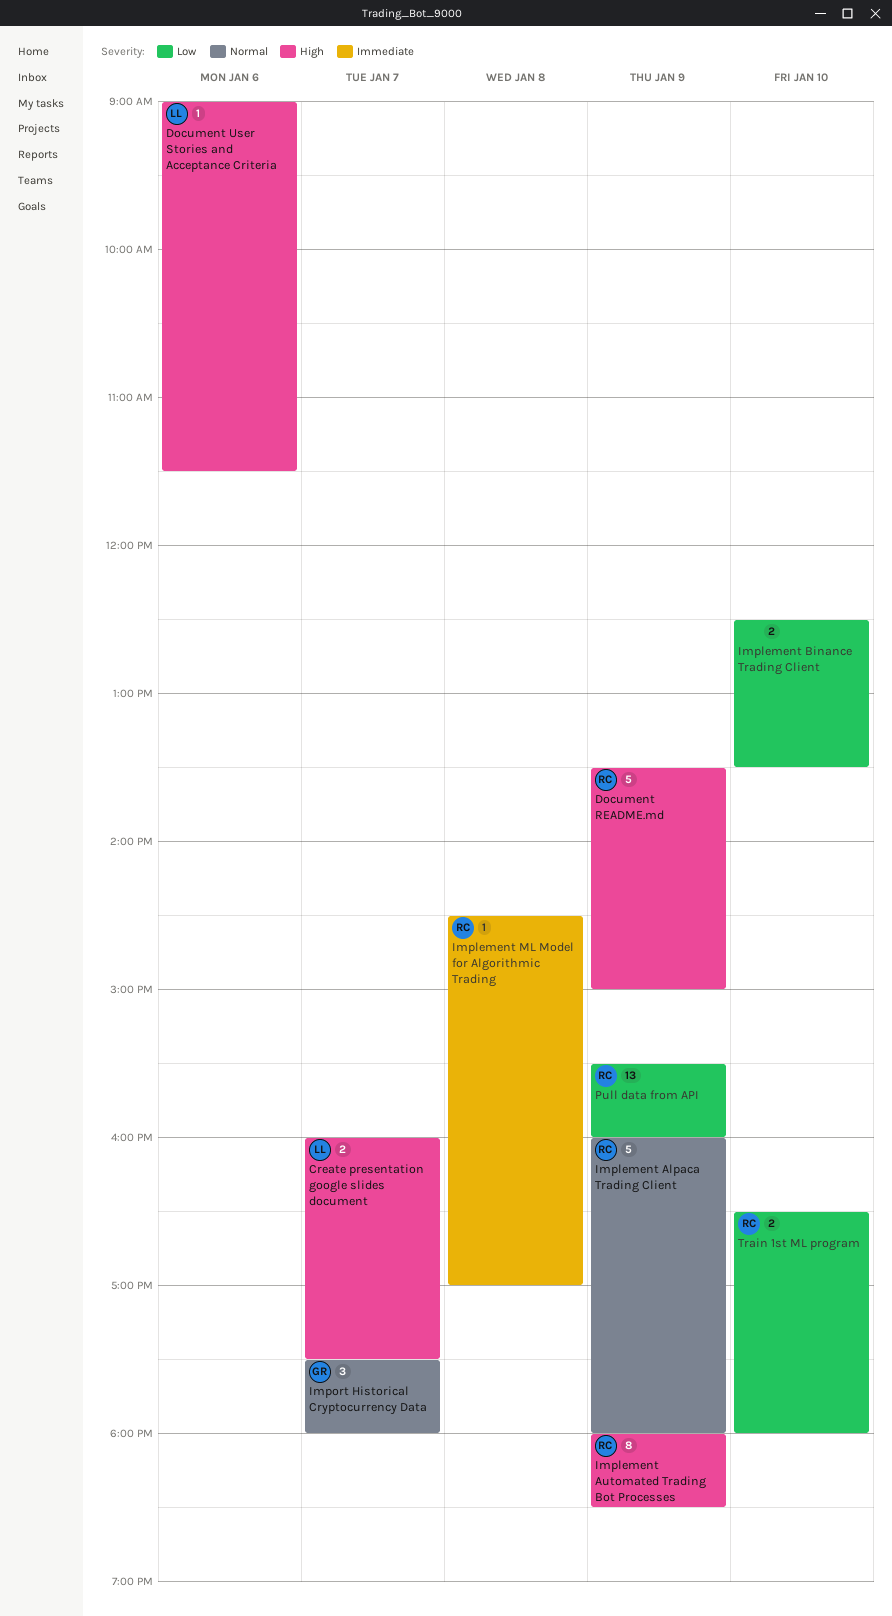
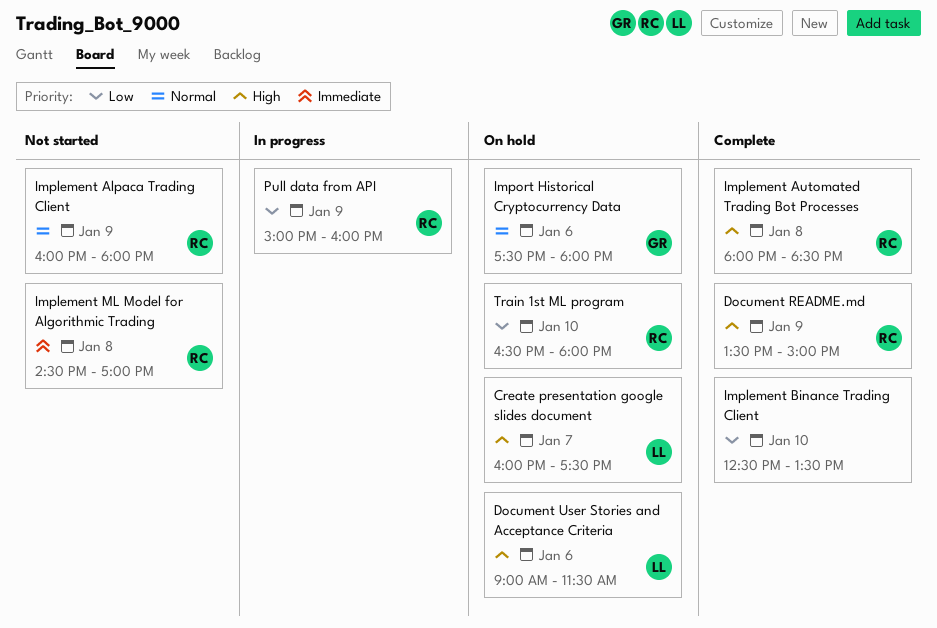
Implement Automated Trading Bot Processes, day: Jan 9 -> Jan 8
Import Historical Cryptocurrency Data, day: Jan 7 -> Jan 6
Pull data from API, begins: 15:30 -> 15:00

